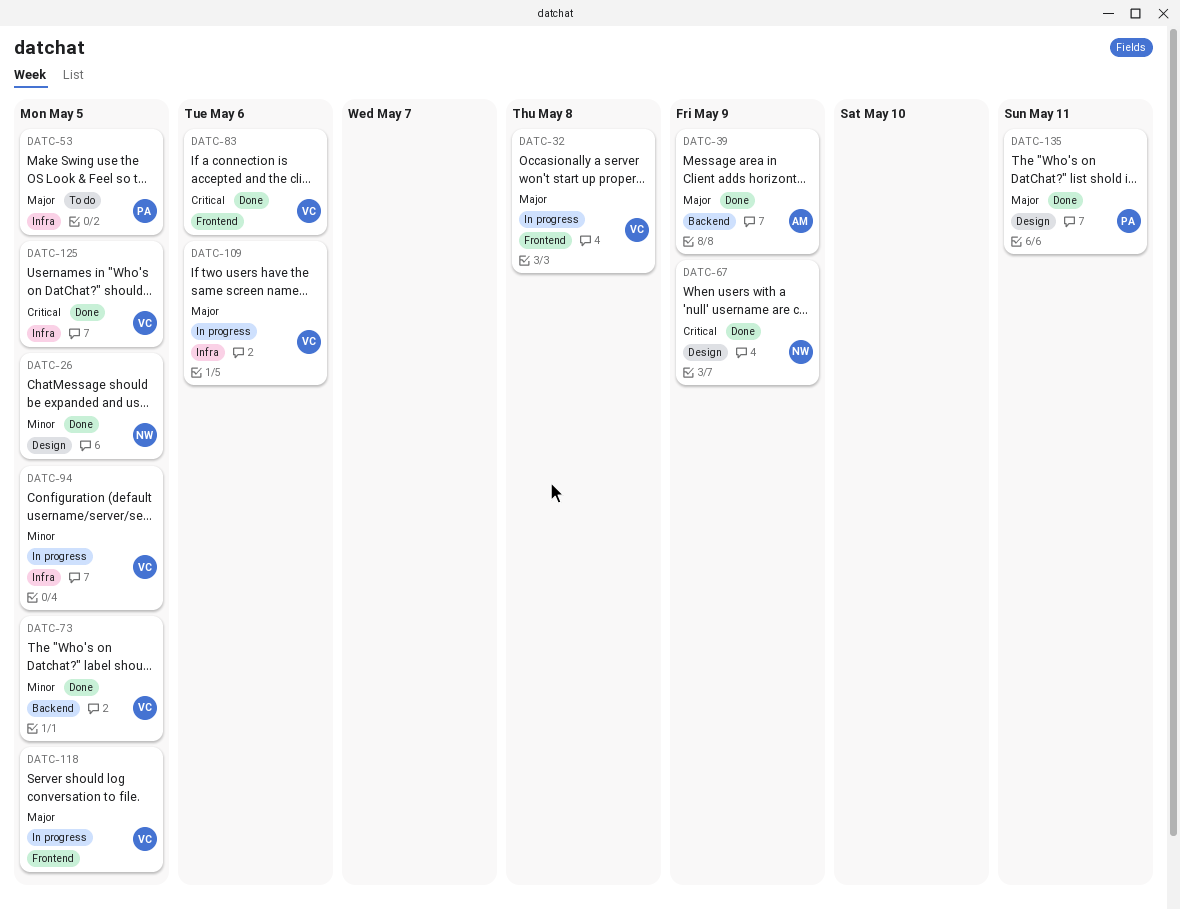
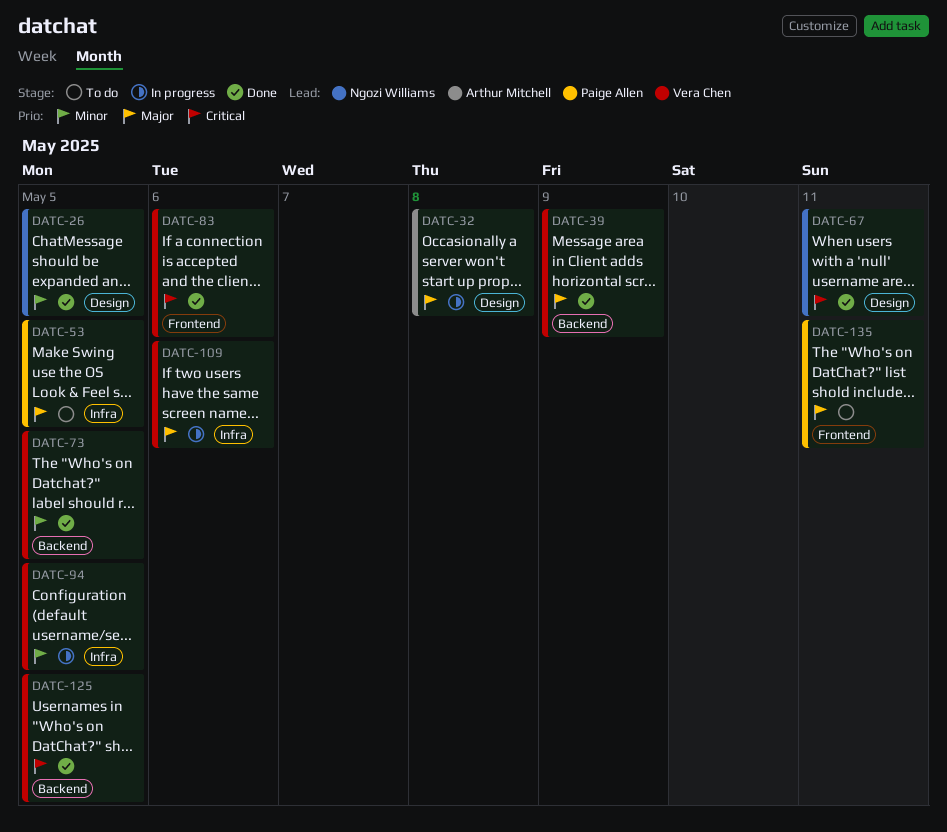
DATC-32, owner: Vera Chen -> Arthur Mitchell
DATC-32, label: Frontend -> Design
DATC-39, owner: Arthur Mitchell -> Vera Chen
DATC-67, due: May 9 -> May 11
DATC-118: present -> none
DATC-125, label: Infra -> Backend
DATC-135, status: Done -> To do
DATC-135, label: Design -> Frontend

